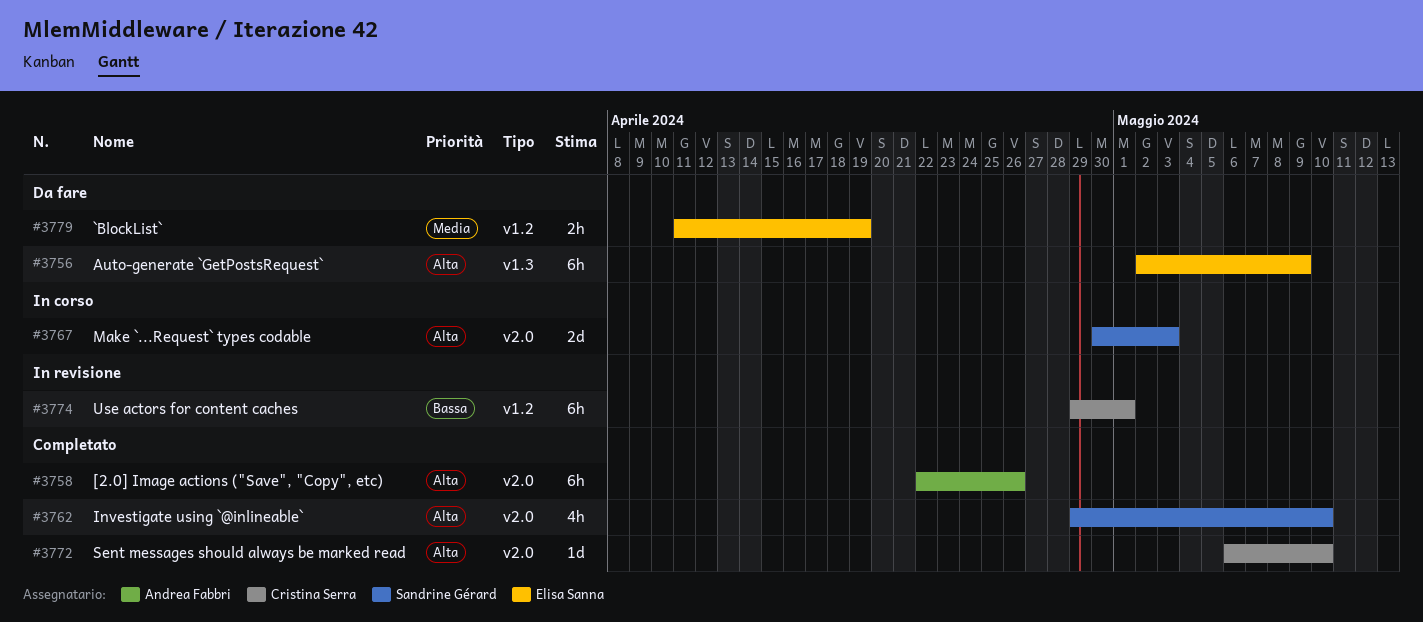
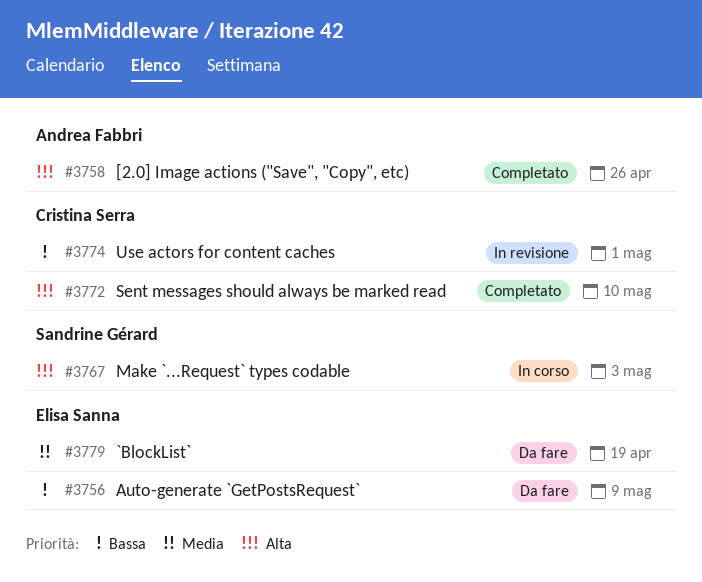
#3756, priority: Alta -> Bassa
#3762: present -> none

